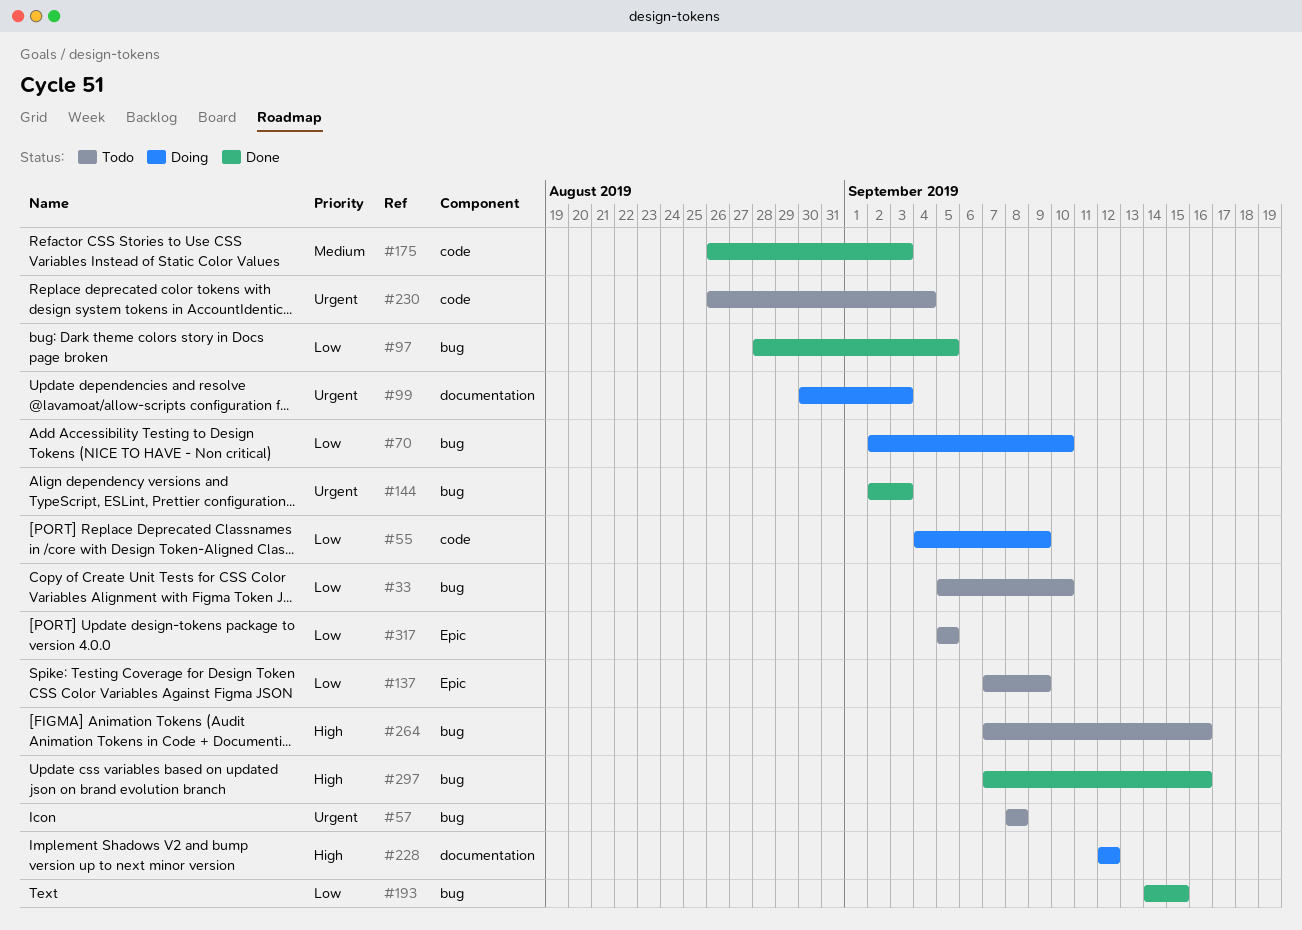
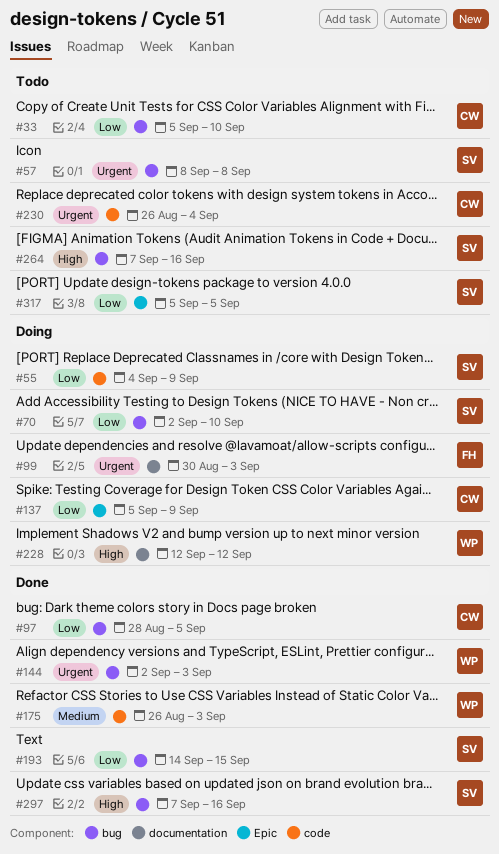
#137, status: Todo -> Doing
#137, start: Sep 7 -> Sep 5

